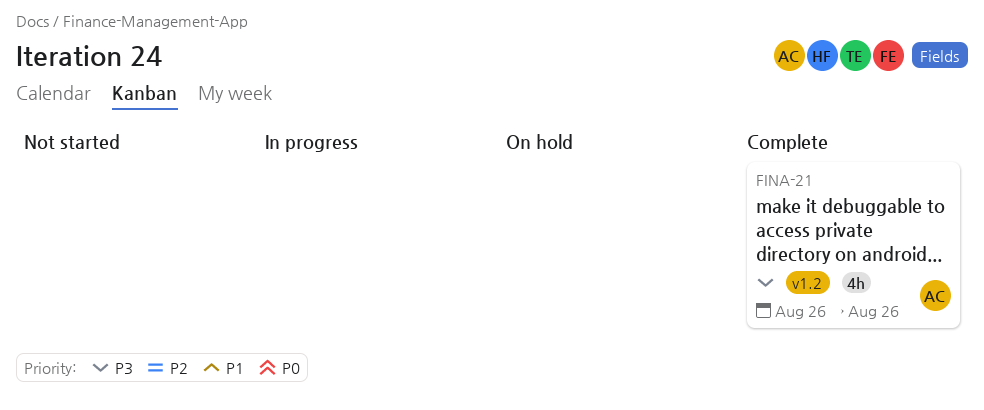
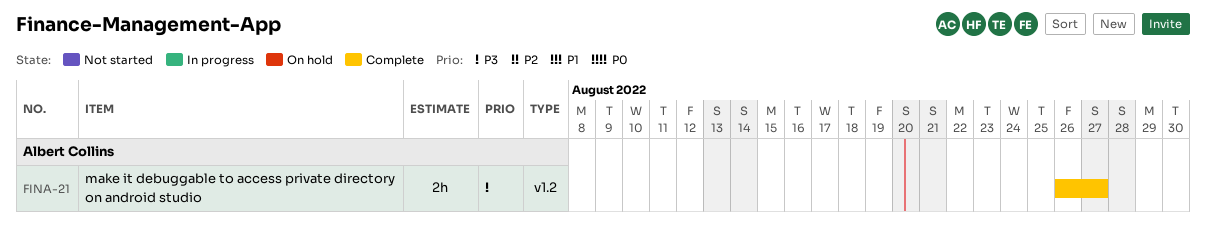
FINA-21, estimate: 4h -> 2h
FINA-21, due: Aug 26 -> Aug 27

